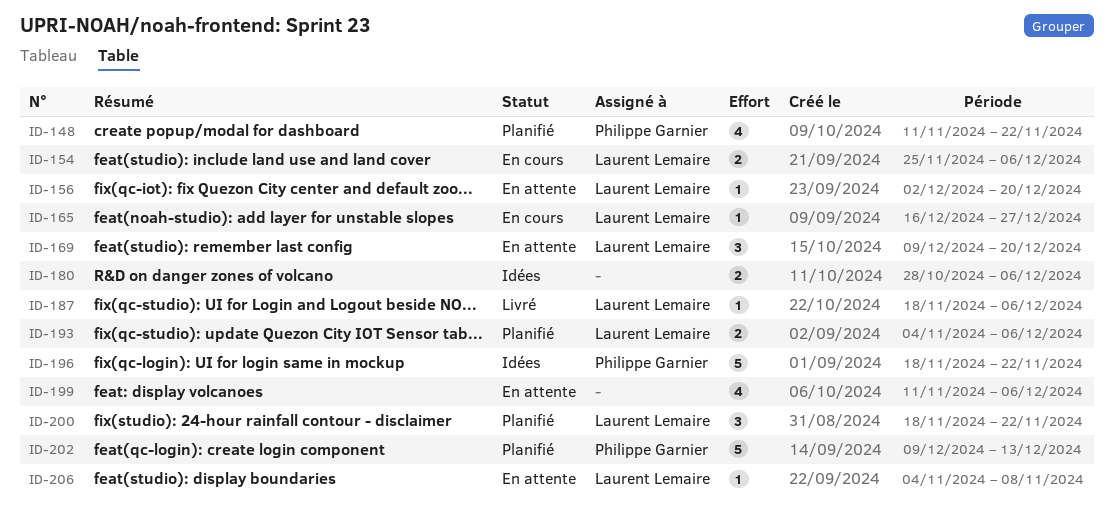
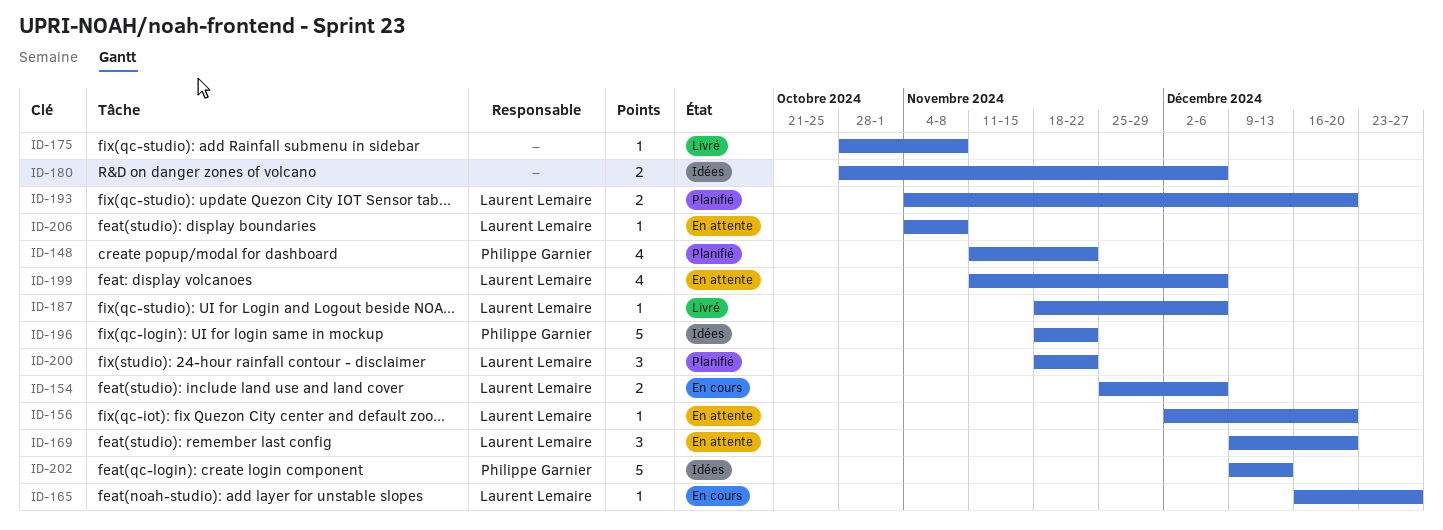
ID-175: none -> present
ID-193, due: Dec 6 -> Dec 20
ID-199, owner: none -> Laurent Lemaire
ID-202, status: Planifié -> Idées

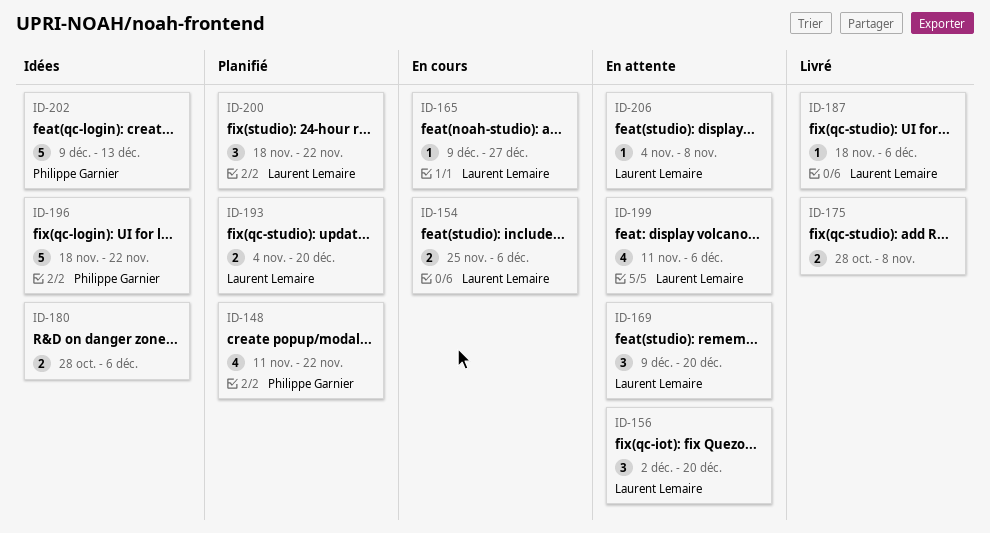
ID-156, estimate: 1 -> 3
ID-165, start: Dec 16 -> Dec 9
ID-175, estimate: 1 -> 2

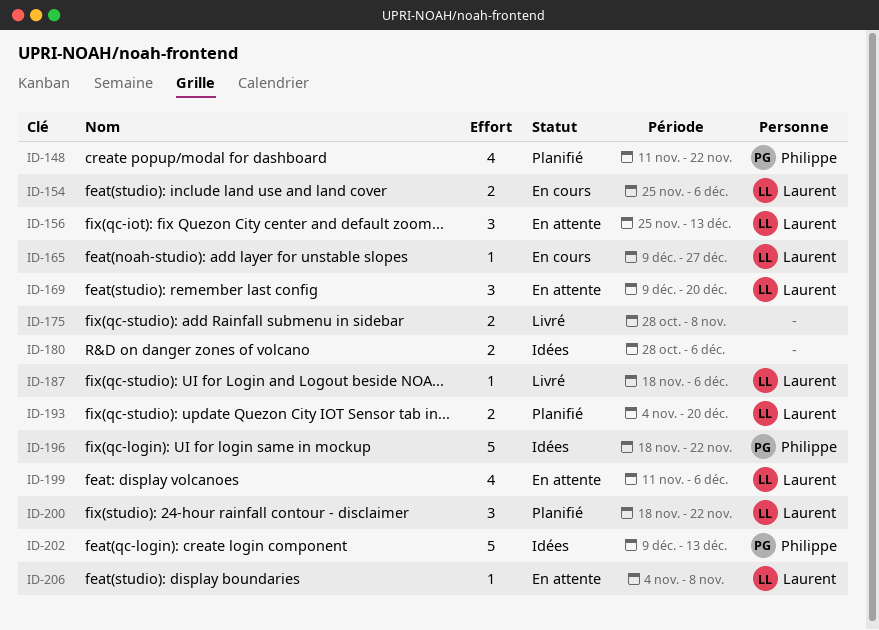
ID-156, start: Dec 2 -> Nov 25
ID-156, due: Dec 20 -> Dec 13

